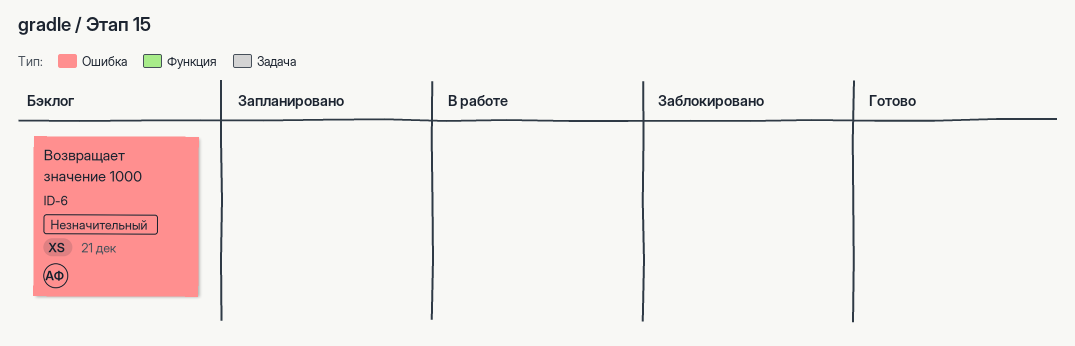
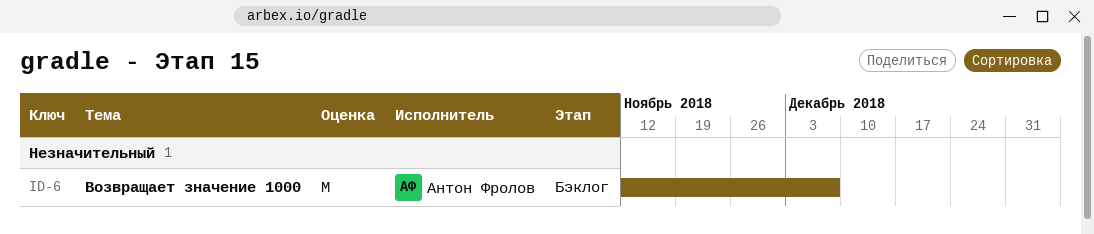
ID-6, estimate: XS -> M
ID-6, due: Dec 21 -> Dec 7

